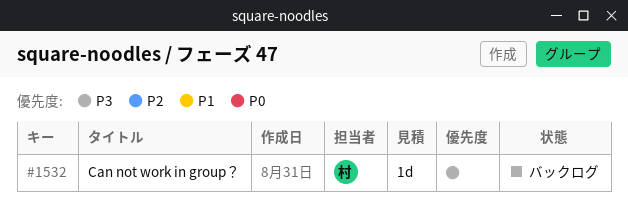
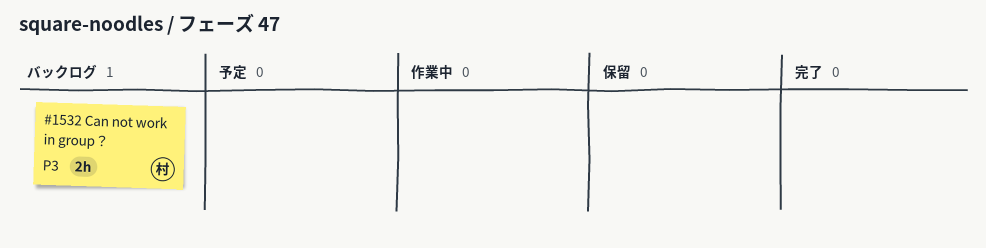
#1532, estimate: 1d -> 2h

